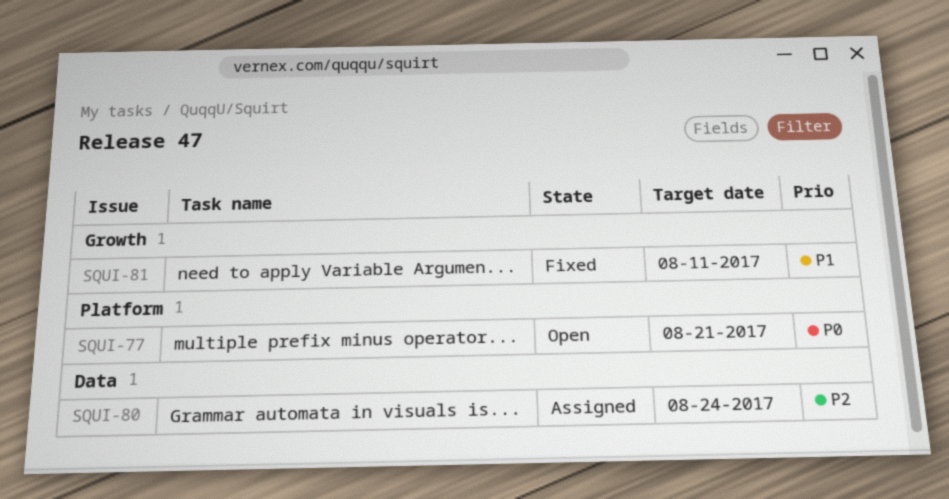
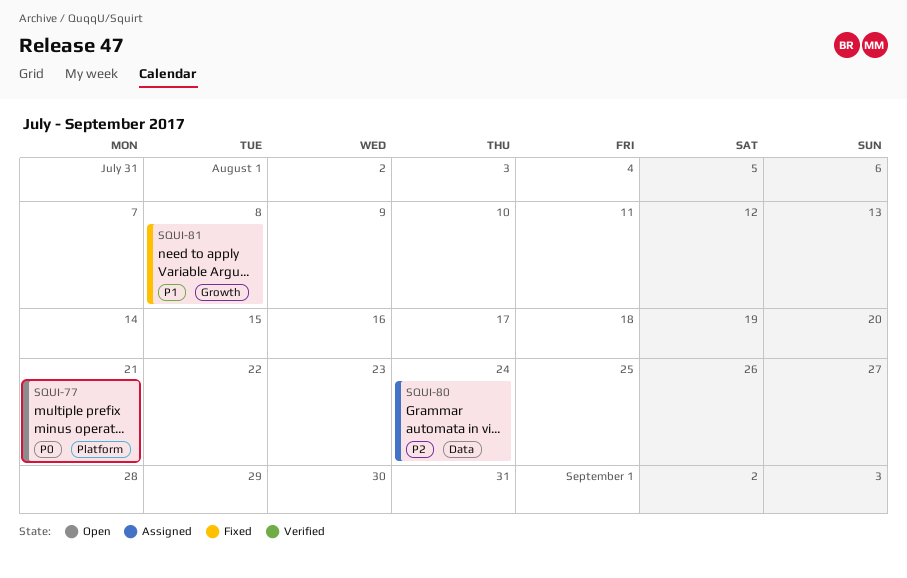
SQUI-81, due: Aug 11 -> Aug 8

